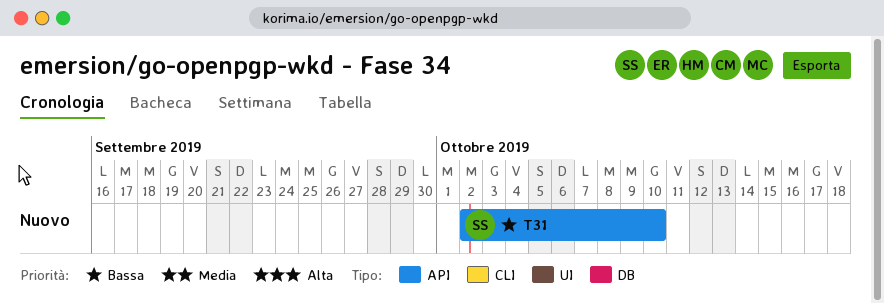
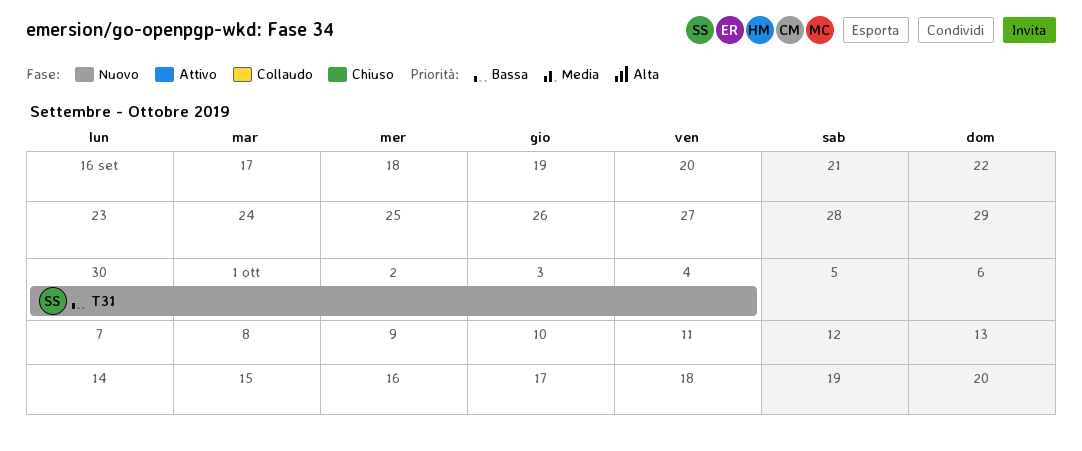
T31, start: Oct 2 -> Sep 30
T31, due: Oct 10 -> Oct 4

